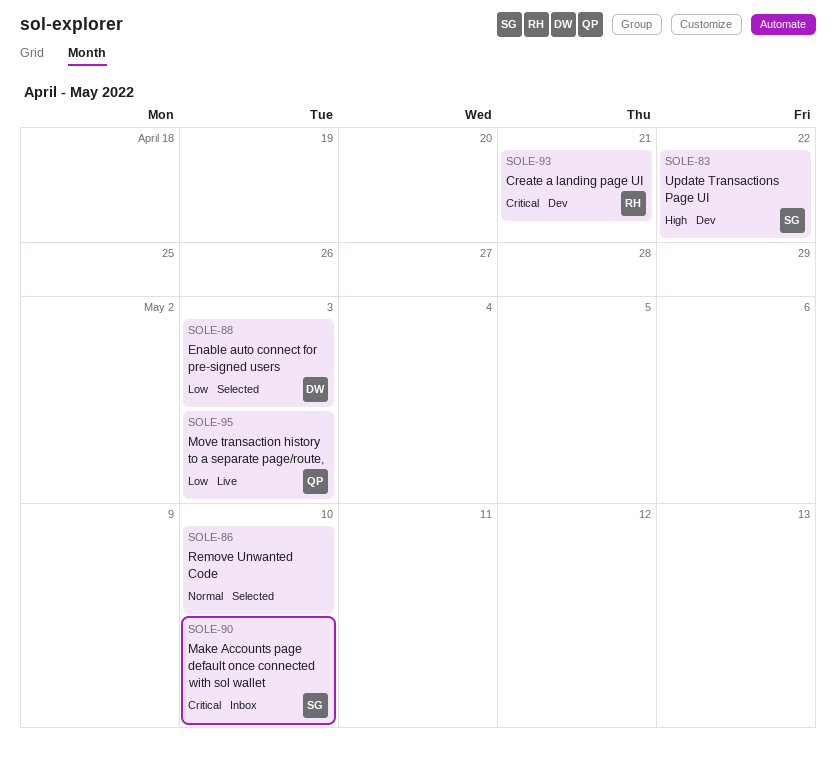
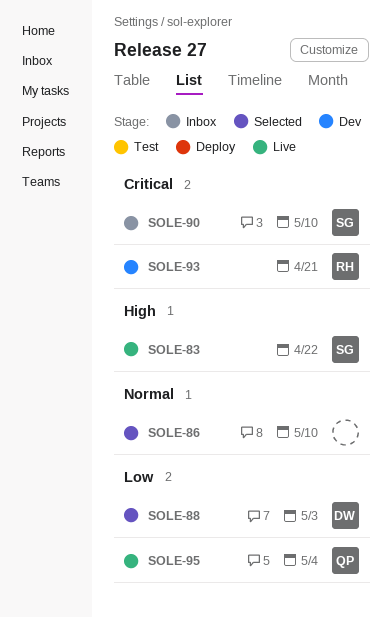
SOLE-83, status: Dev -> Live
SOLE-95, due: May 3 -> May 4

